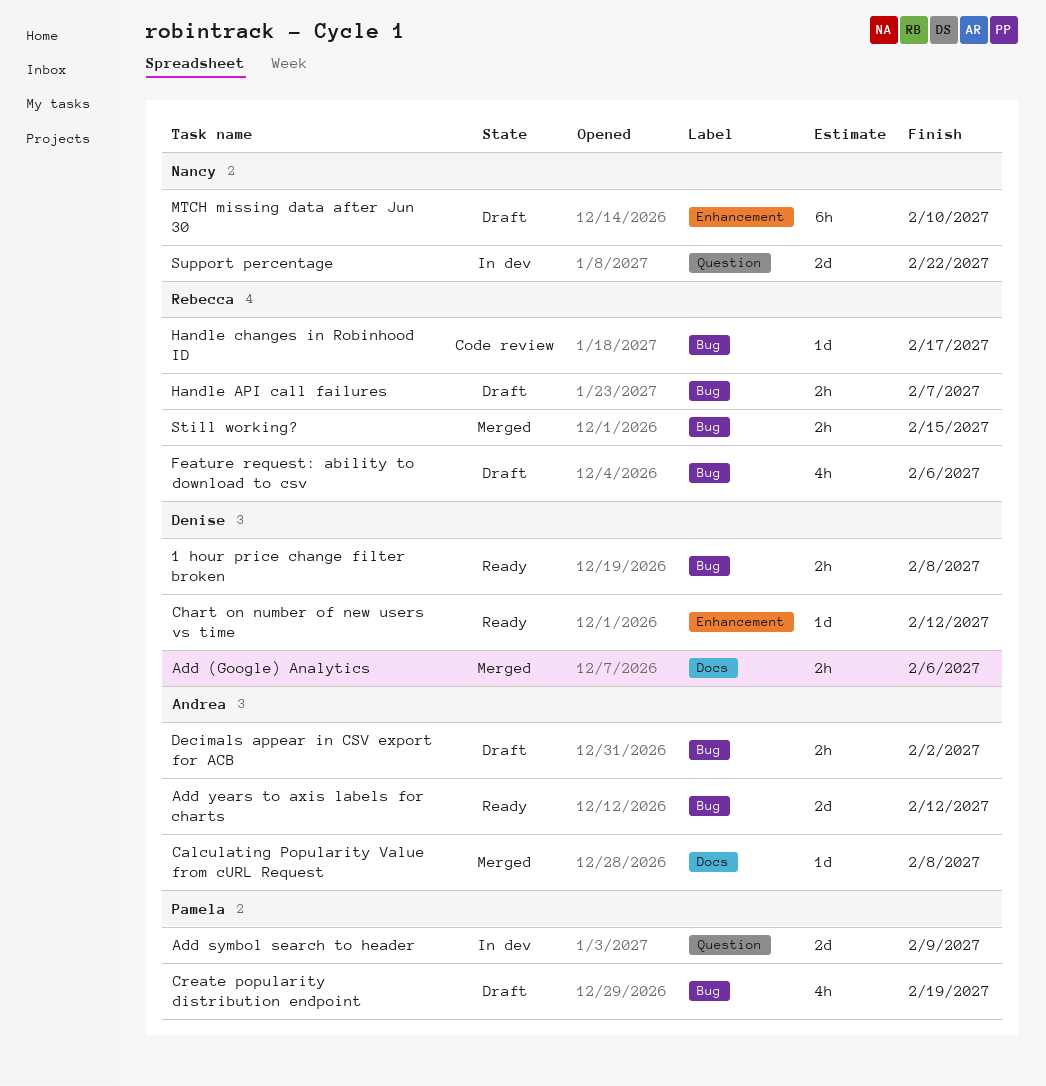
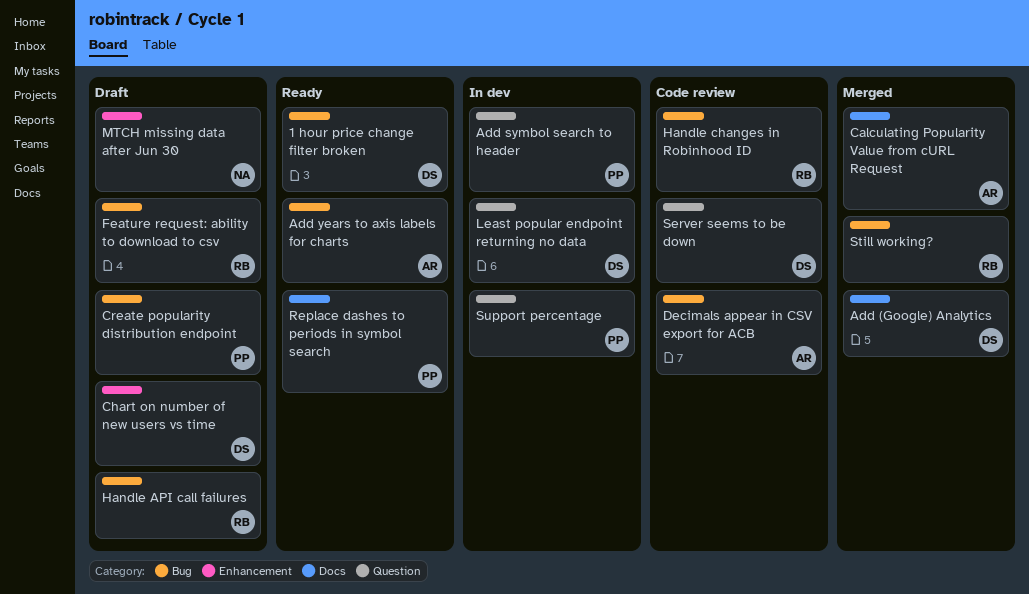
Chart on number of new users vs time, status: Ready -> Draft
Decimals appear in CSV export for ACB, status: Draft -> Code review
Least popular endpoint returning no data: none -> present
Replace dashes to periods in symbol search: none -> present
Server seems to be down: none -> present
Support percentage, owner: Nancy -> Pamela

